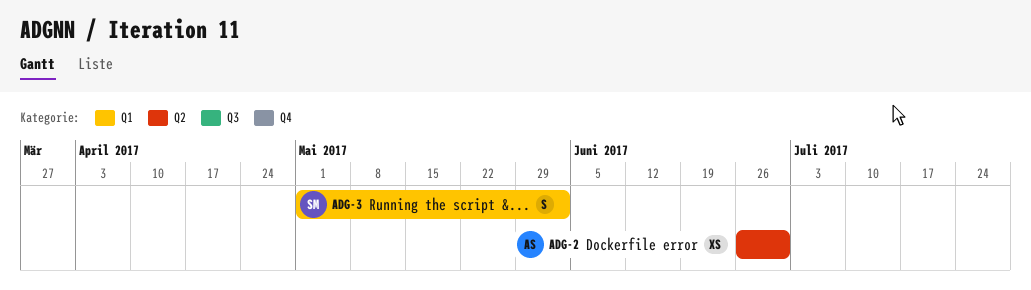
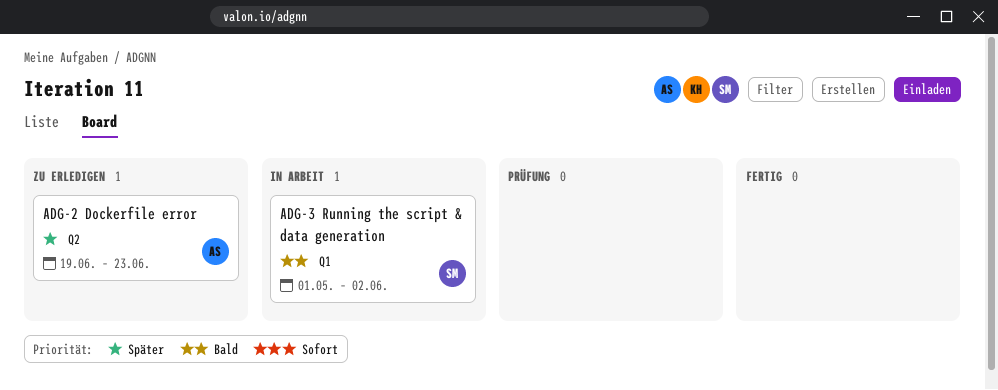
ADG-2, start: Jun 26 -> Jun 19
ADG-2, due: Jun 30 -> Jun 23

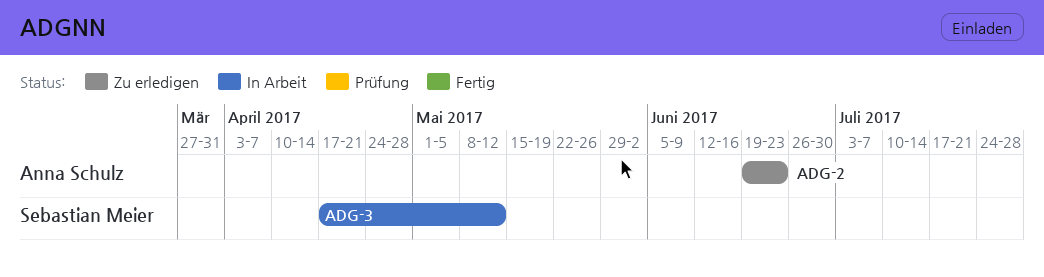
ADG-3, start: May 1 -> Apr 17
ADG-3, due: Jun 2 -> May 12

